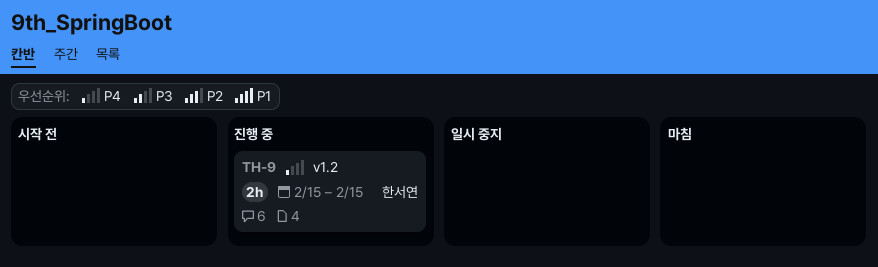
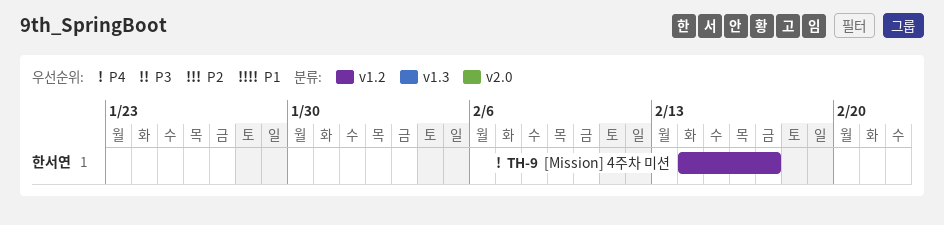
TH-9, start: Feb 15 -> Feb 14
TH-9, due: Feb 15 -> Feb 17

